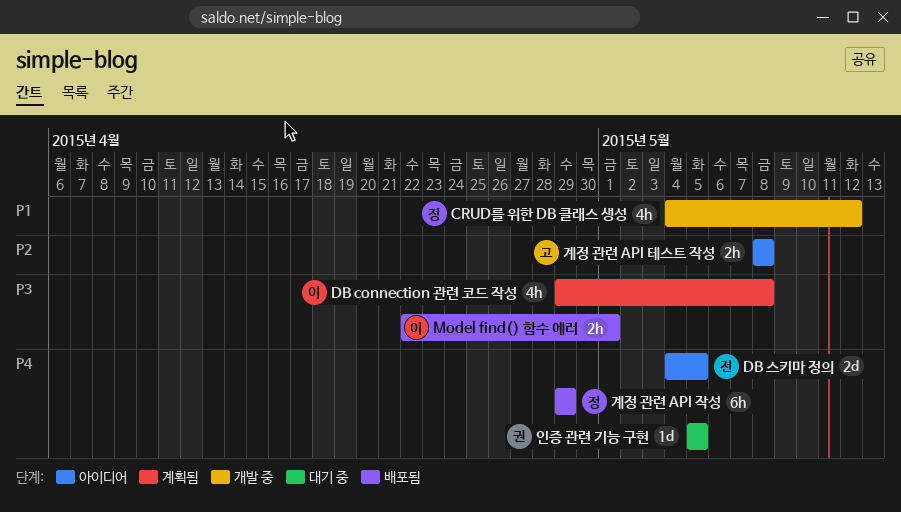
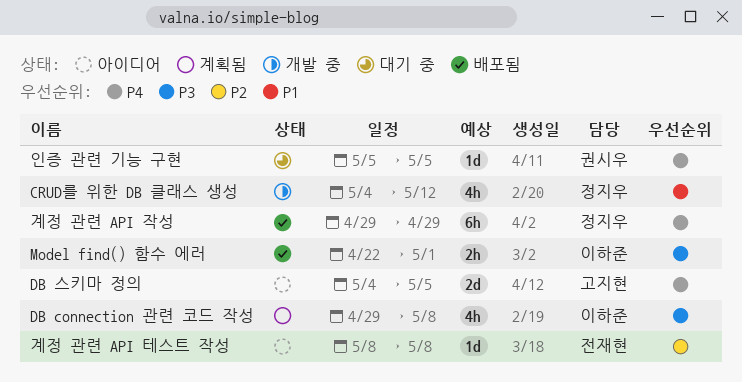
DB 스키마 정의, owner: 전재현 -> 고지현
계정 관련 API 테스트 작성, owner: 고지현 -> 전재현
계정 관련 API 테스트 작성, estimate: 2h -> 1d

